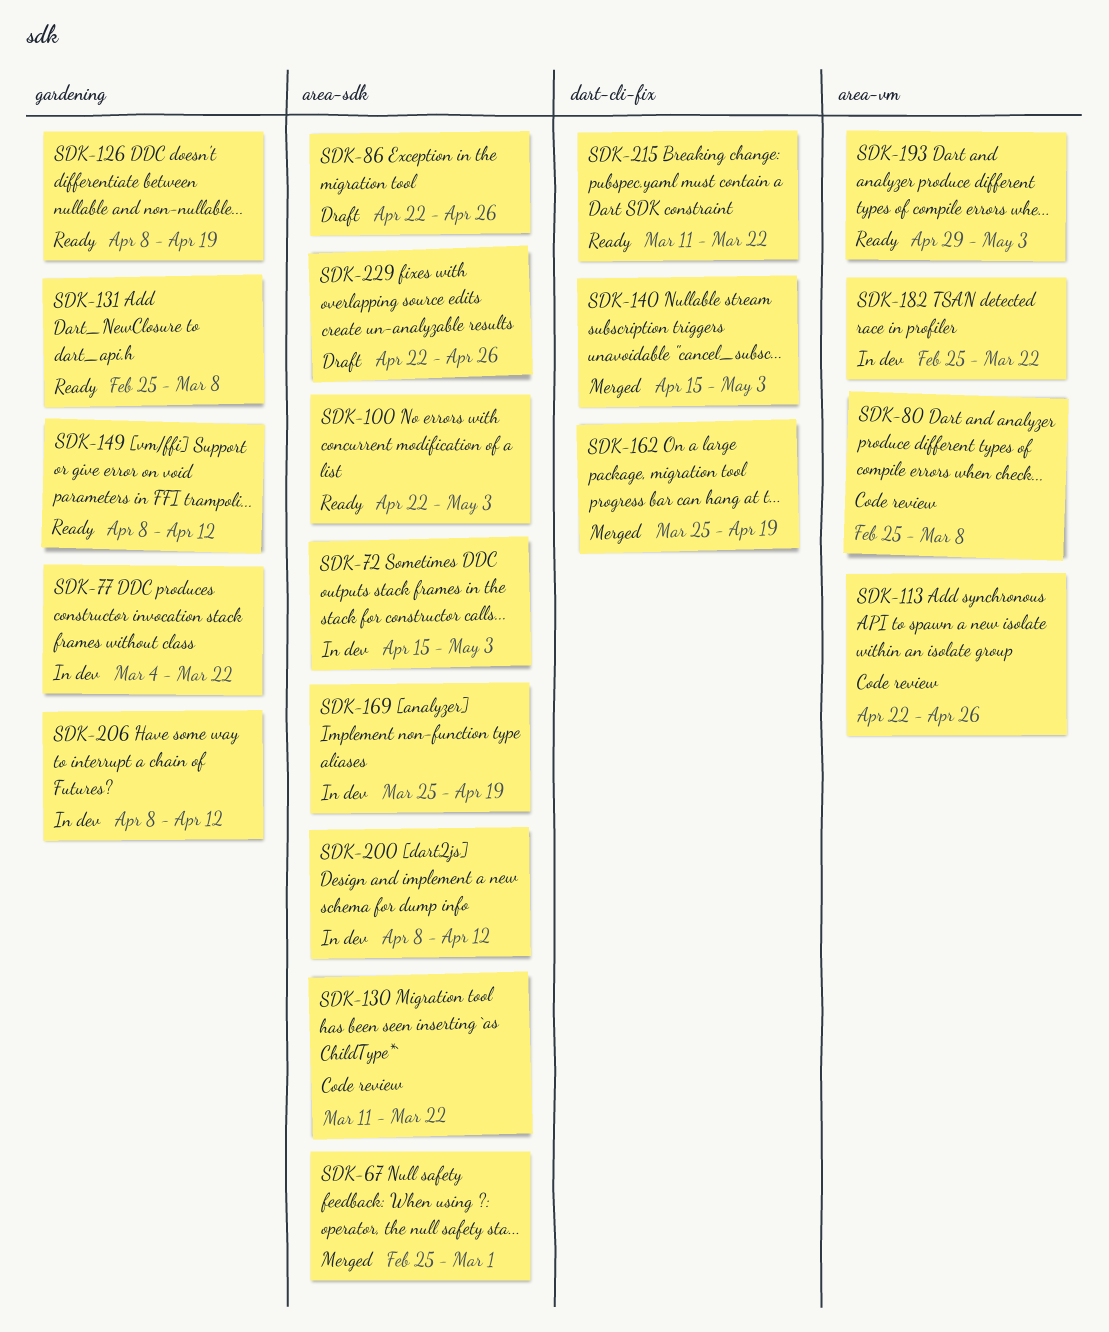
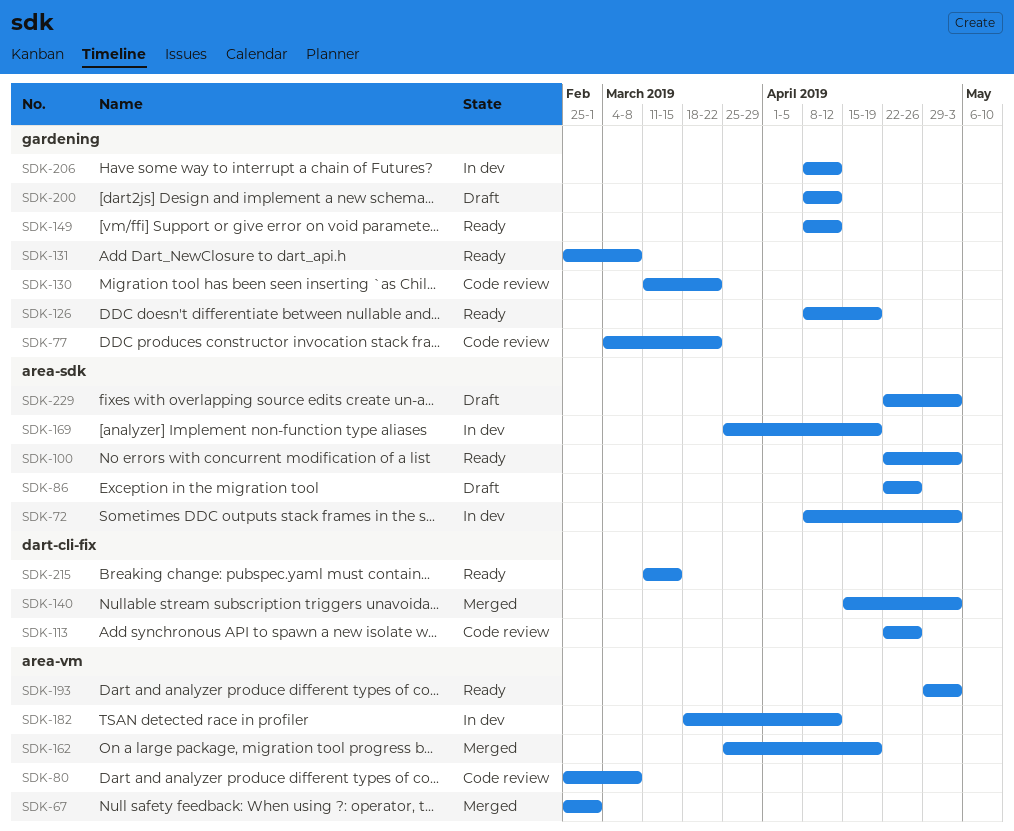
SDK-67, label: area-sdk -> area-vm
SDK-72, start: Apr 15 -> Apr 8
SDK-77, status: In dev -> Code review
SDK-113, label: area-vm -> dart-cli-fix
SDK-130, label: area-sdk -> gardening
SDK-162, label: dart-cli-fix -> area-vm
SDK-182, start: Feb 25 -> Mar 18
SDK-182, due: Mar 22 -> Apr 12
SDK-200, status: In dev -> Draft
SDK-200, label: area-sdk -> gardening
SDK-215, due: Mar 22 -> Mar 15
SDK-229, due: Apr 26 -> May 3

